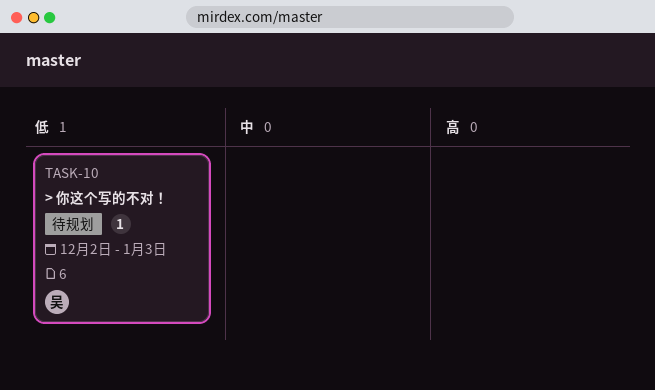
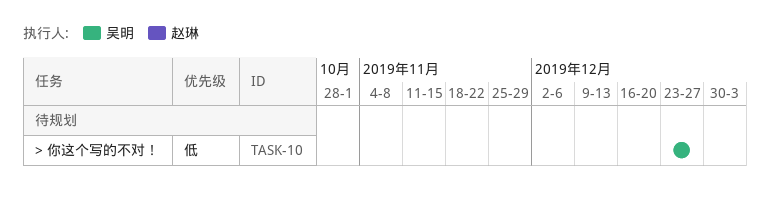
TASK-10, start: Dec 2 -> Dec 23
TASK-10, due: Jan 3 -> Dec 27

